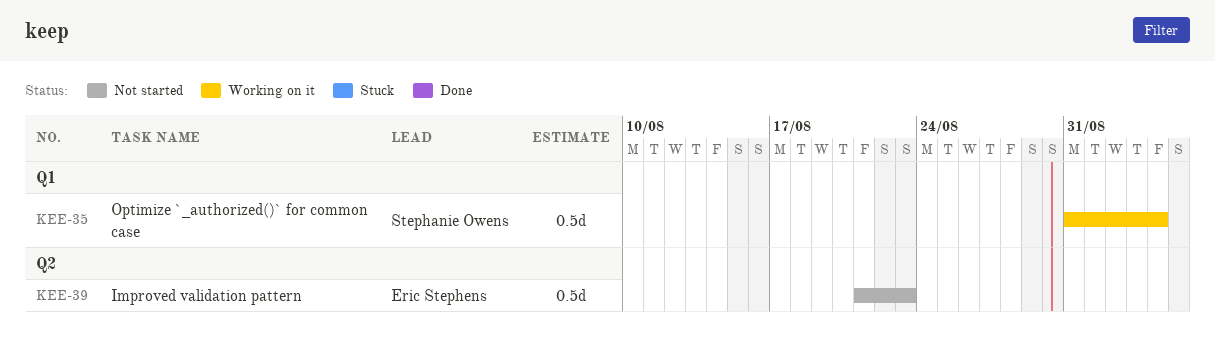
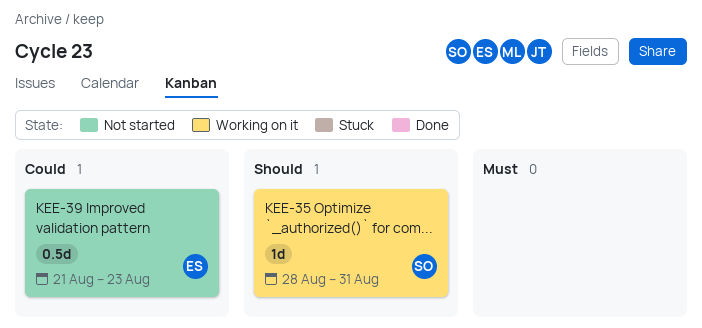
KEE-35, estimate: 0.5d -> 1d
KEE-35, start: Aug 31 -> Aug 28
KEE-35, due: Sep 4 -> Aug 31

